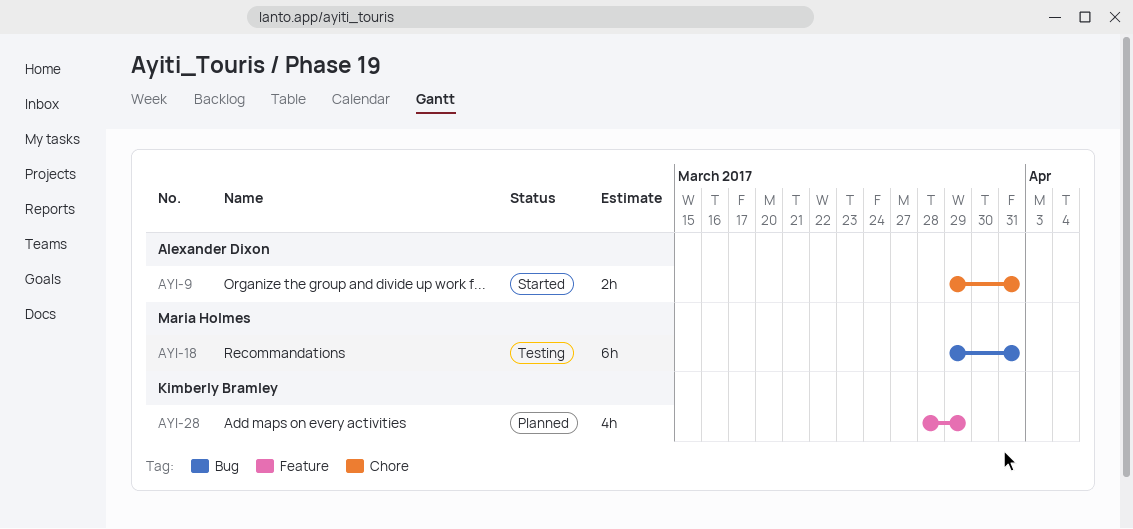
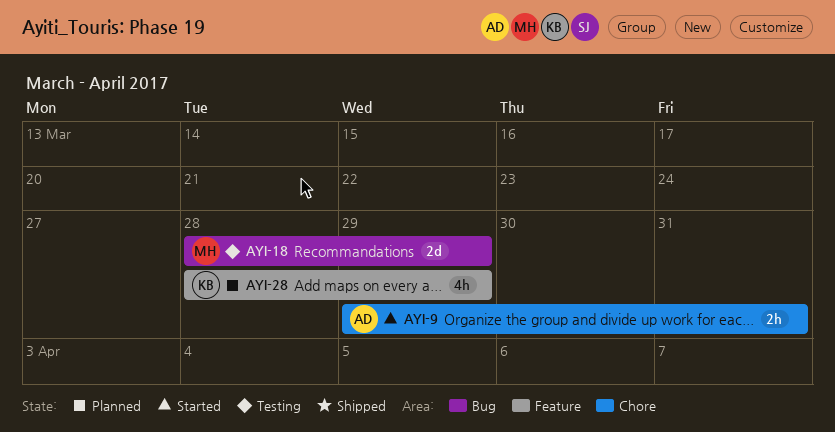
AYI-18, estimate: 6h -> 2d
AYI-18, start: Mar 29 -> Mar 28
AYI-18, due: Mar 31 -> Mar 29

